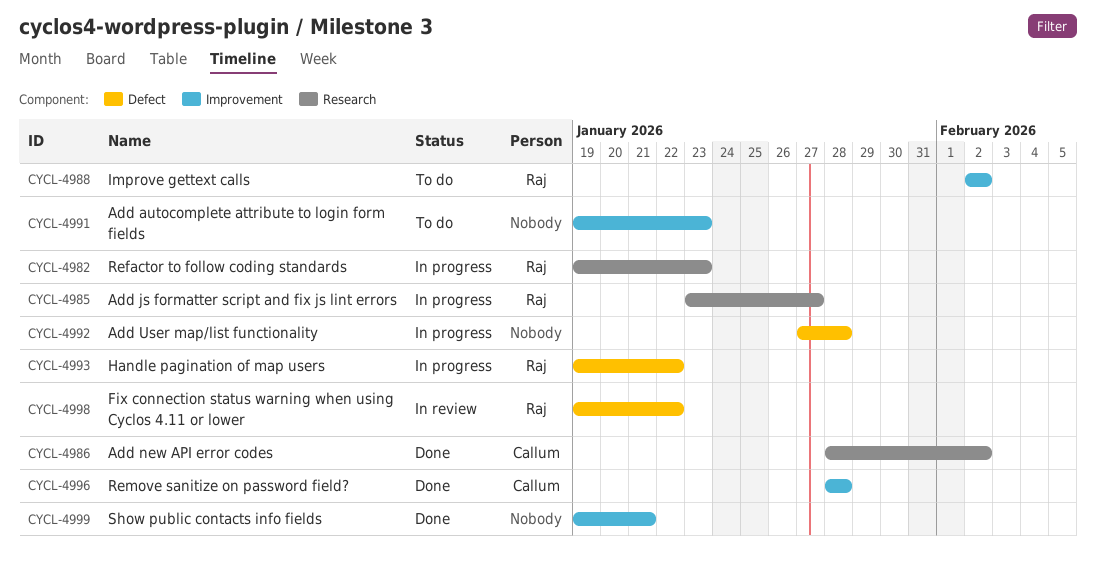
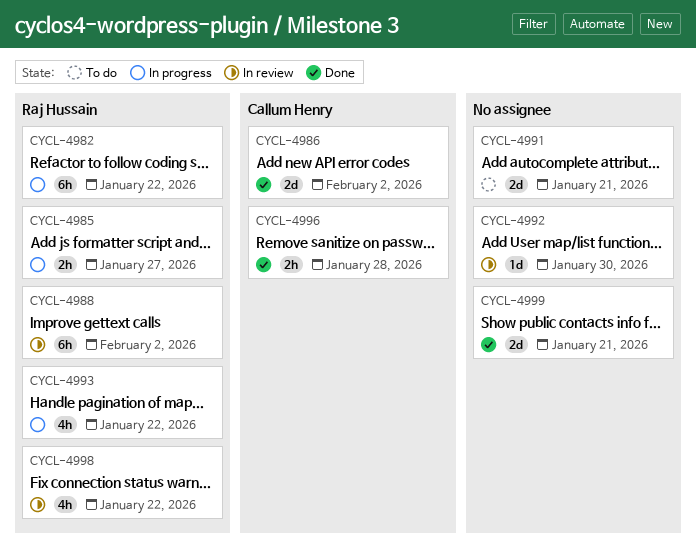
CYCL-4982, due: Jan 23 -> Jan 22
CYCL-4988, status: To do -> In review
CYCL-4991, due: Jan 23 -> Jan 21
CYCL-4992, status: In progress -> In review
CYCL-4992, due: Jan 28 -> Jan 30

